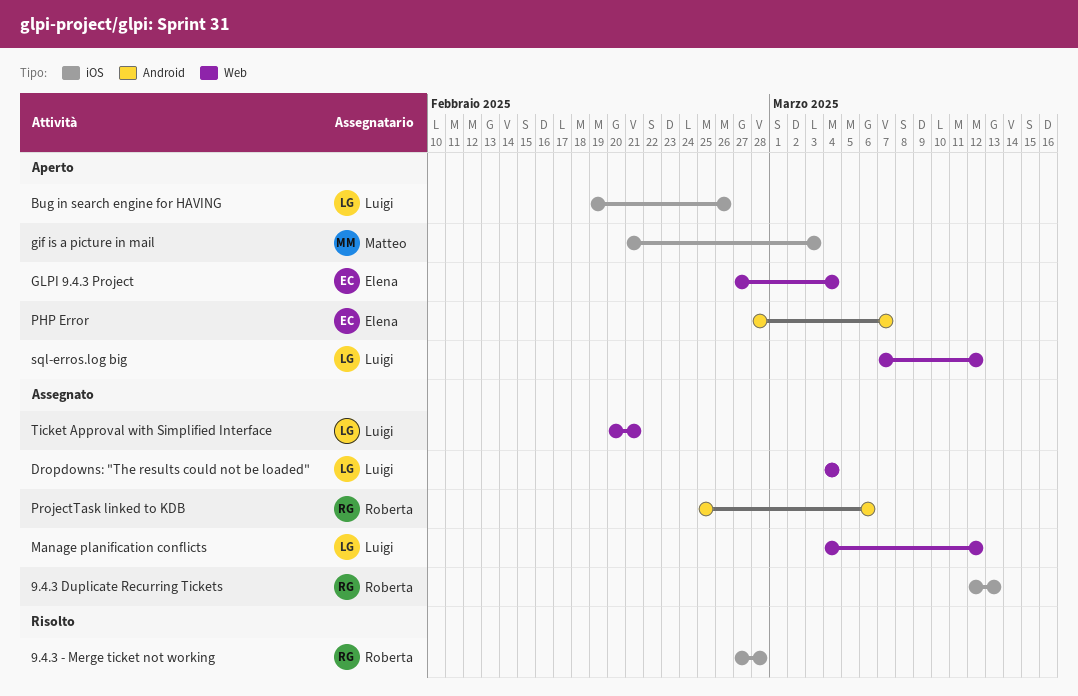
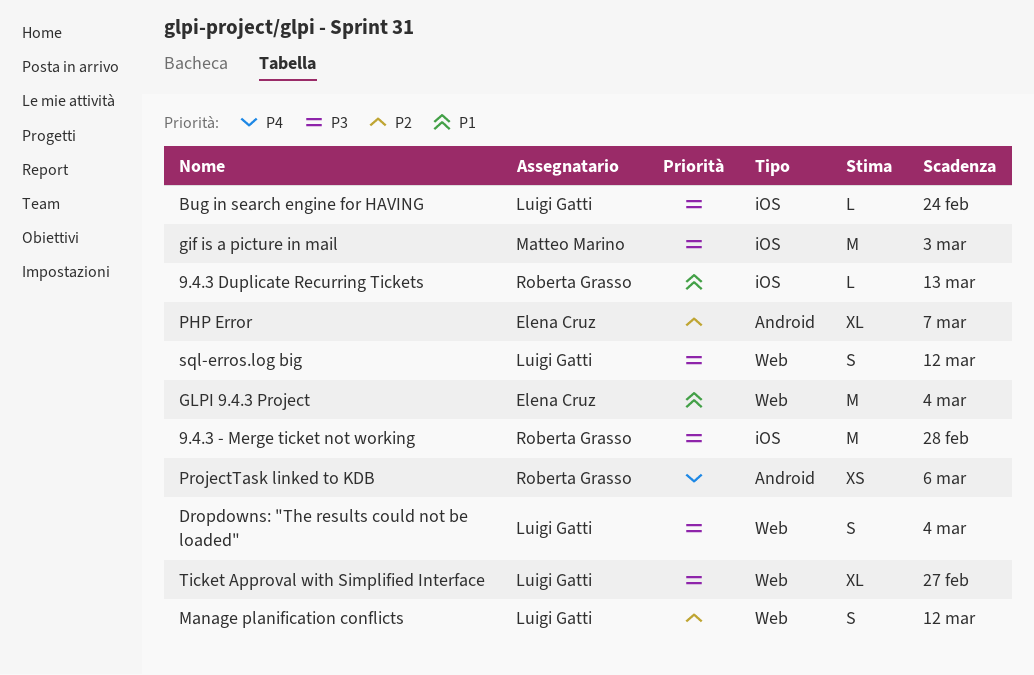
Bug in search engine for HAVING, due: Feb 26 -> Feb 24
Ticket Approval with Simplified Interface, due: Feb 21 -> Feb 27

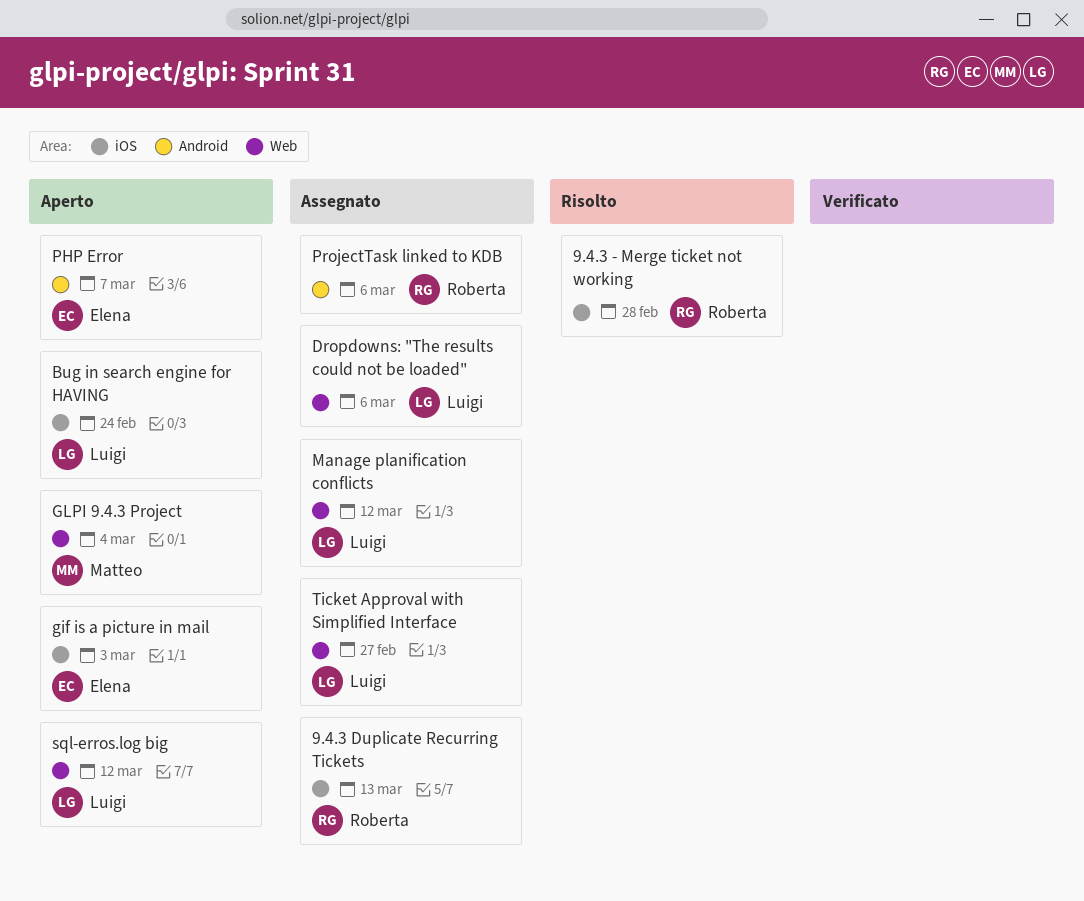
Dropdowns: "The results could not be loaded", due: Mar 4 -> Mar 6
gif is a picture in mail, owner: Matteo Marino -> Elena Cruz
GLPI 9.4.3 Project, owner: Elena Cruz -> Matteo Marino

